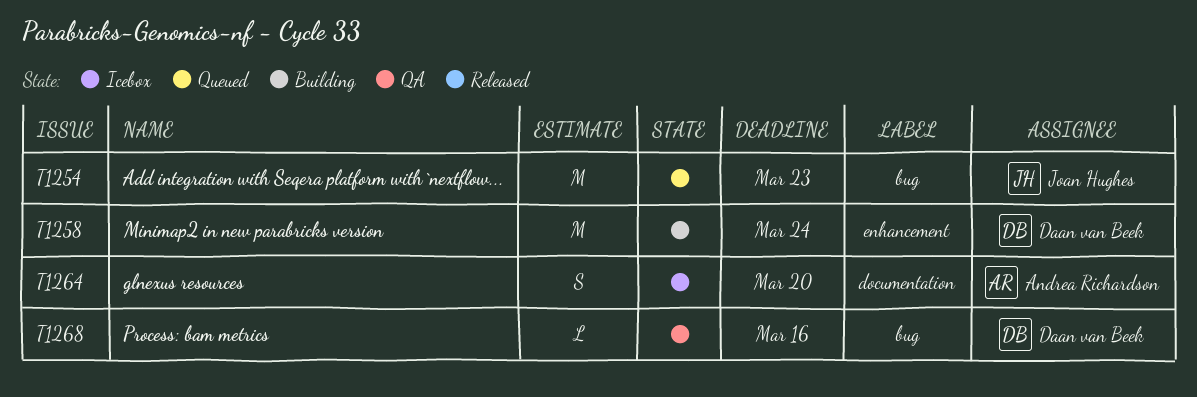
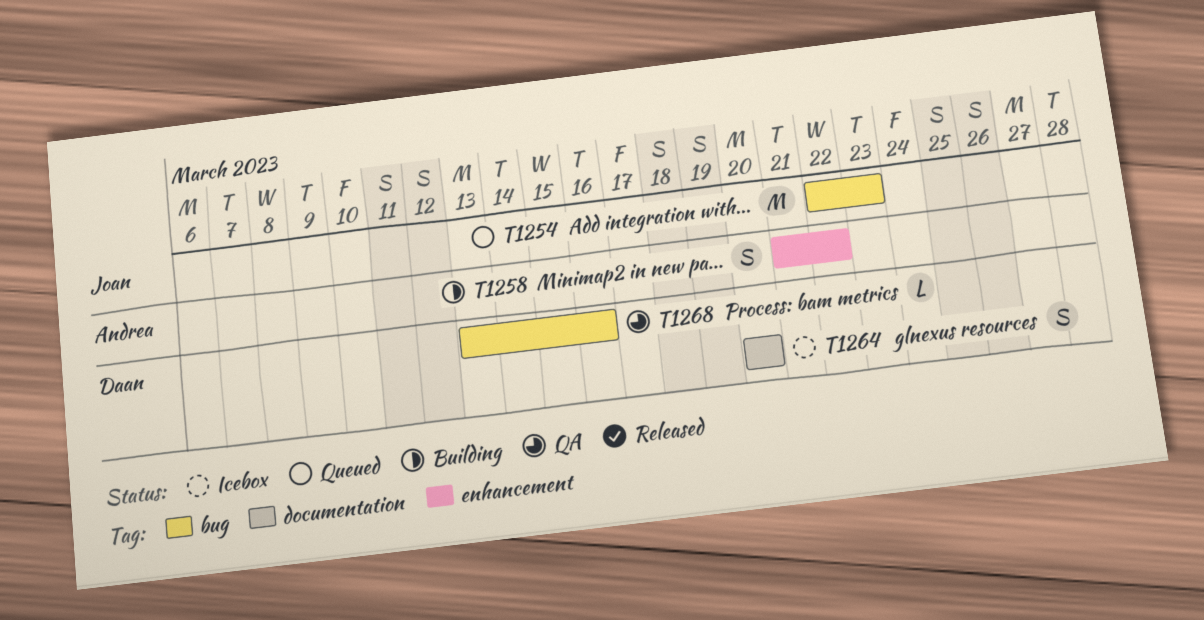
T1258, owner: Daan van Beek -> Andrea Richardson
T1258, estimate: M -> S
T1258, due: Mar 24 -> Mar 22
T1264, owner: Andrea Richardson -> Daan van Beek

